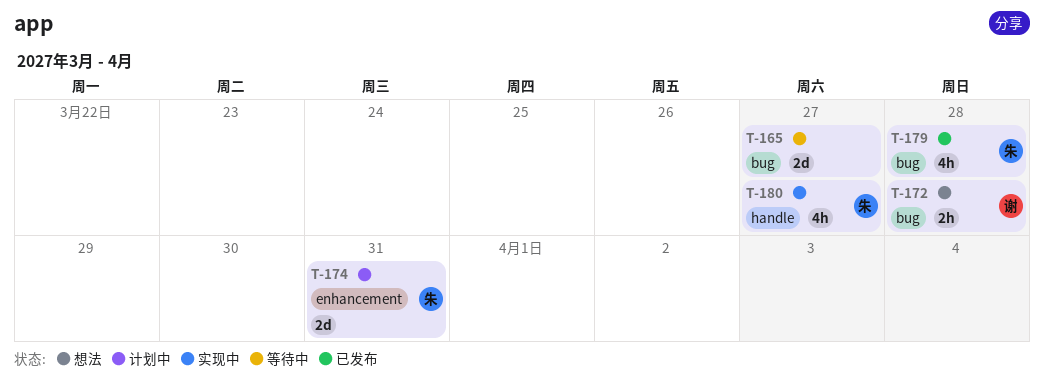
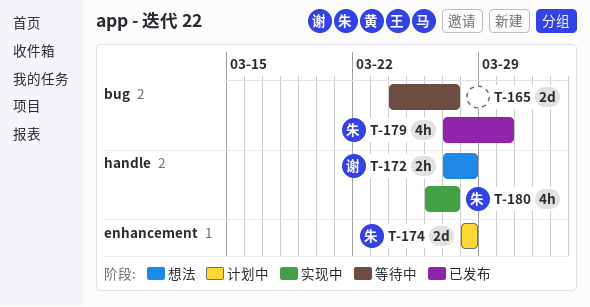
T-172, label: bug -> handle
T-174, due: Mar 31 -> Mar 28
T-179, due: Mar 28 -> Mar 30

